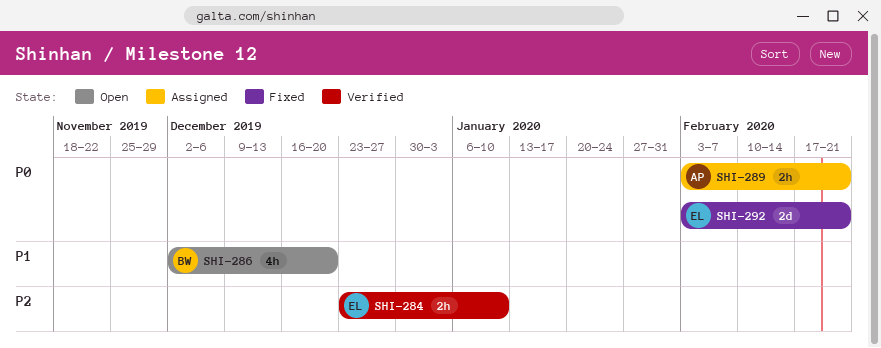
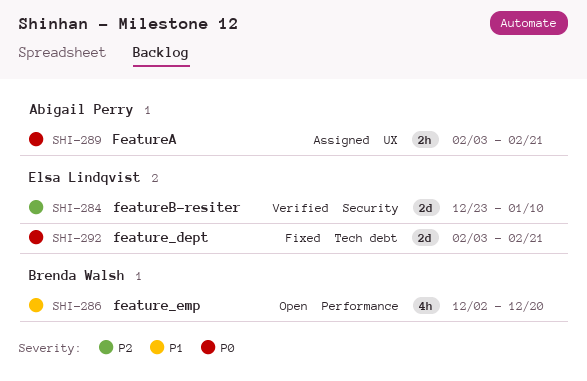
SHI-284, estimate: 2h -> 2d

